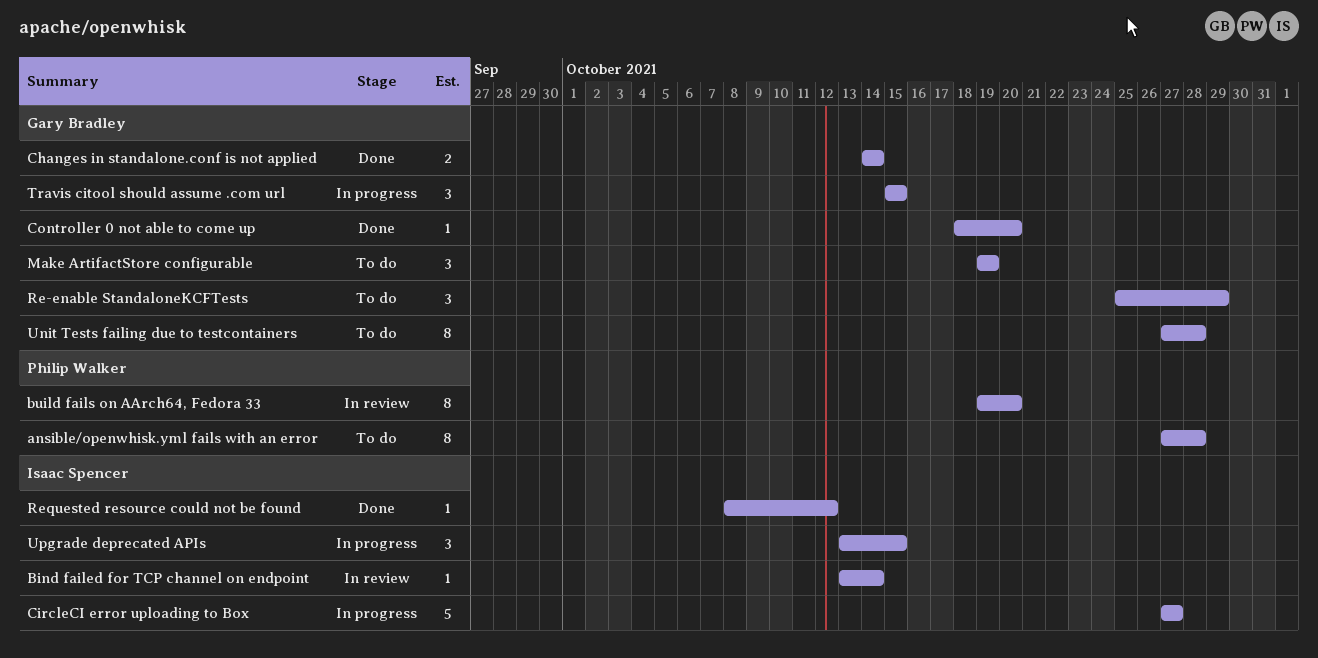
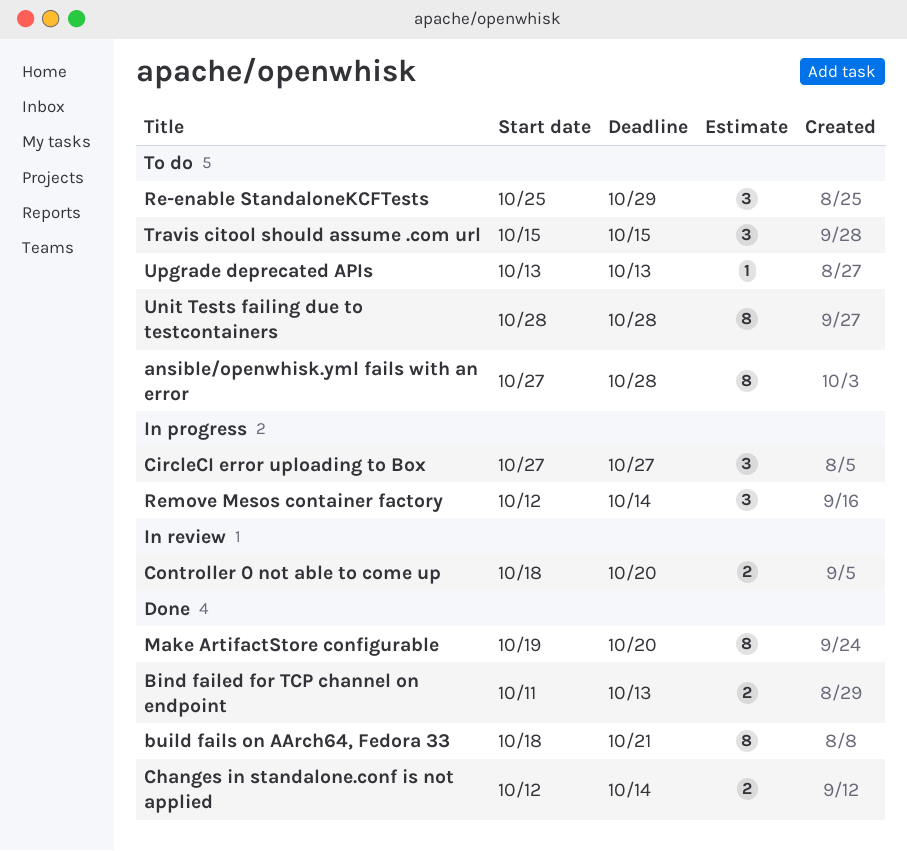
Bind failed for TCP channel on endpoint, status: In review -> Done
Bind failed for TCP channel on endpoint, estimate: 1 -> 2
Bind failed for TCP channel on endpoint, start: Oct 13 -> Oct 11
Bind failed for TCP channel on endpoint, due: Oct 14 -> Oct 13
build fails on AArch64, Fedora 33, status: In review -> Done
build fails on AArch64, Fedora 33, start: Oct 19 -> Oct 18
build fails on AArch64, Fedora 33, due: Oct 20 -> Oct 21
Changes in standalone.conf is not applied, start: Oct 14 -> Oct 12
CircleCI error uploading to Box, estimate: 5 -> 3
Controller 0 not able to come up, status: Done -> In review
Controller 0 not able to come up, estimate: 1 -> 2
Make ArtifactStore configurable, status: To do -> Done
Make ArtifactStore configurable, estimate: 3 -> 8
Make ArtifactStore configurable, due: Oct 19 -> Oct 20
Remove Mesos container factory: none -> present
Requested resource could not be found: present -> none
Travis citool should assume .com url, status: In progress -> To do
Unit Tests failing due to testcontainers, start: Oct 27 -> Oct 28
Upgrade deprecated APIs, status: In progress -> To do
Upgrade deprecated APIs, estimate: 3 -> 1
Upgrade deprecated APIs, due: Oct 15 -> Oct 13

